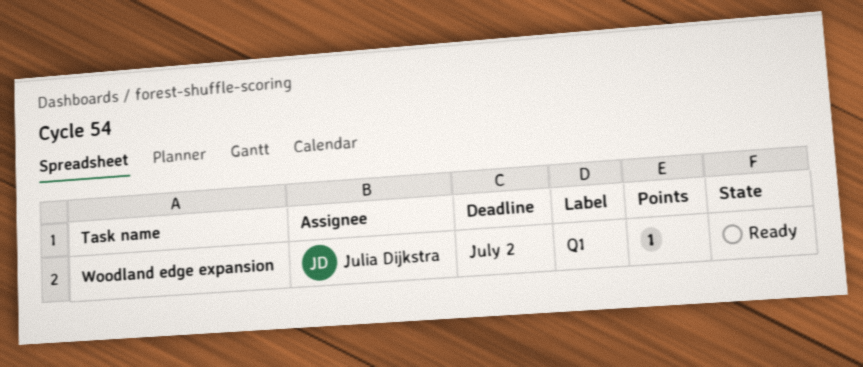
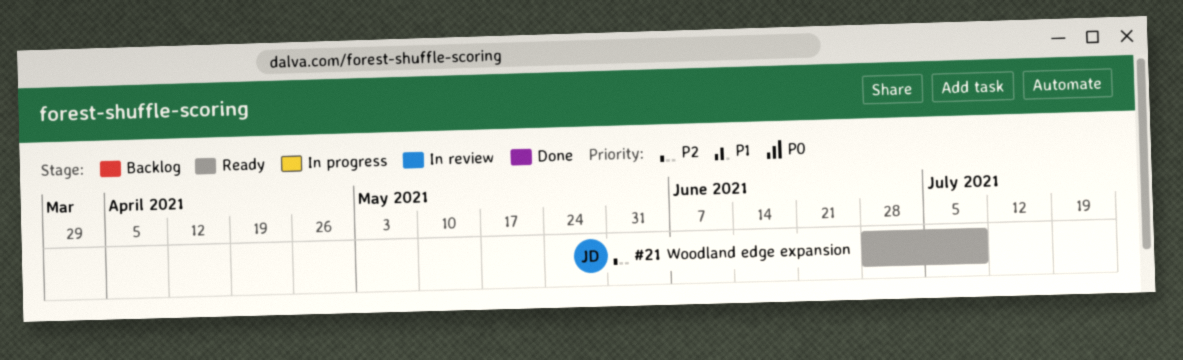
Woodland edge expansion, due: Jul 2 -> Jul 9

